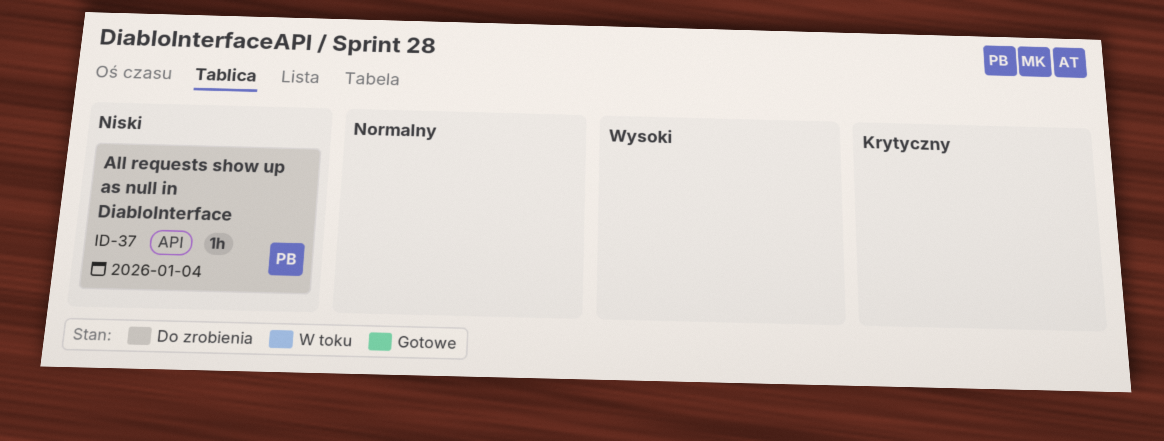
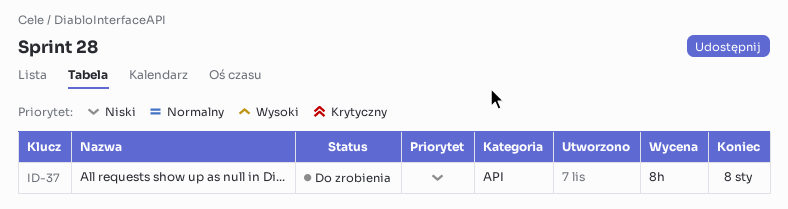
ID-37, estimate: 1h -> 8h
ID-37, due: Jan 4 -> Jan 8

